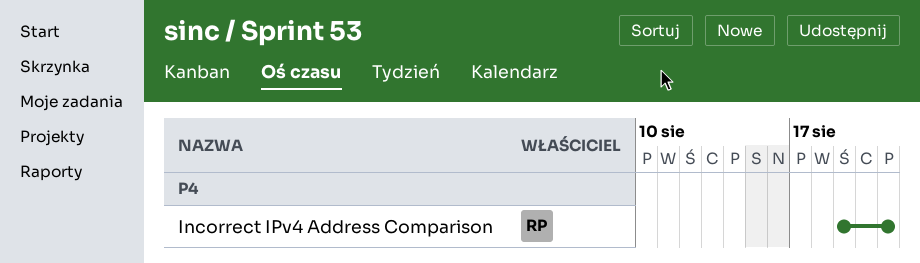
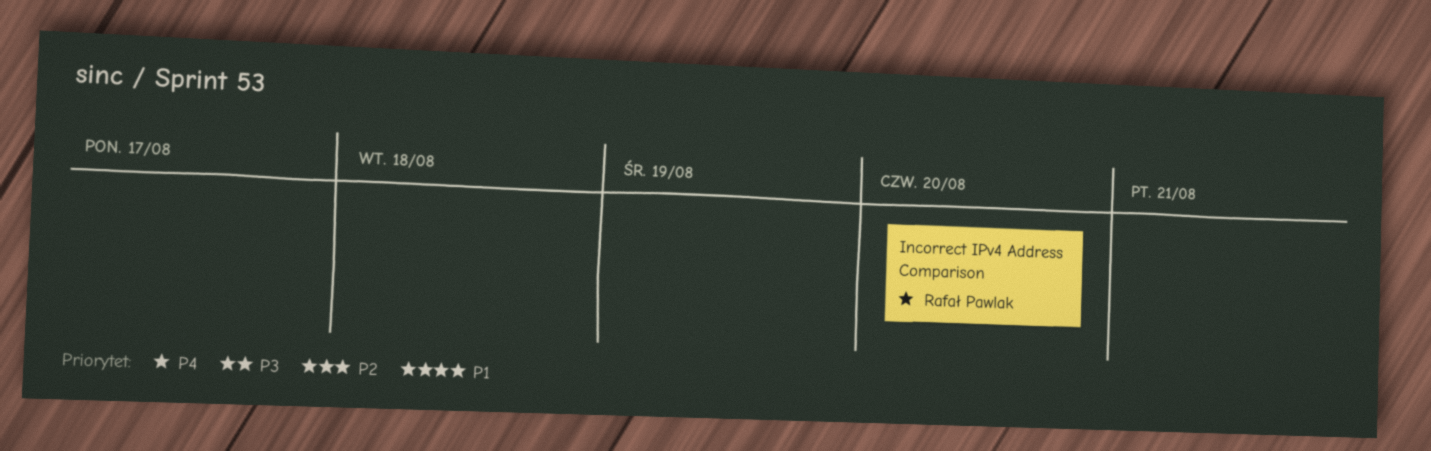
Incorrect IPv4 Address Comparison, due: Aug 21 -> Aug 20

